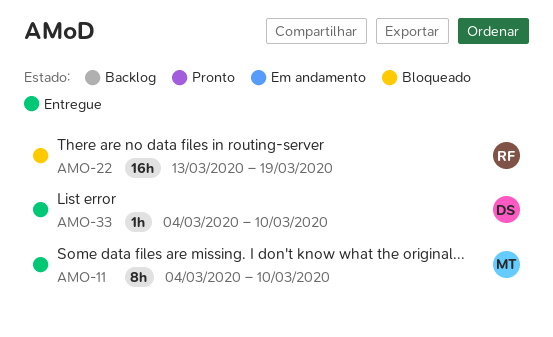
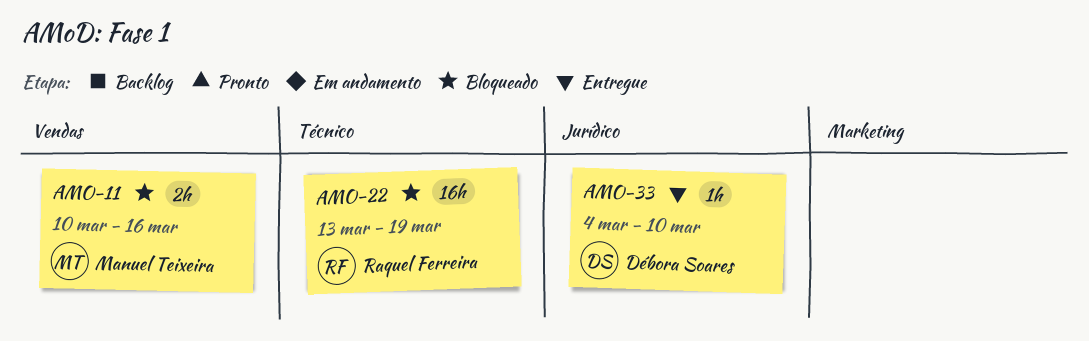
AMO-11, status: Entregue -> Bloqueado
AMO-11, estimate: 8h -> 2h
AMO-11, start: Mar 4 -> Mar 10
AMO-11, due: Mar 10 -> Mar 16

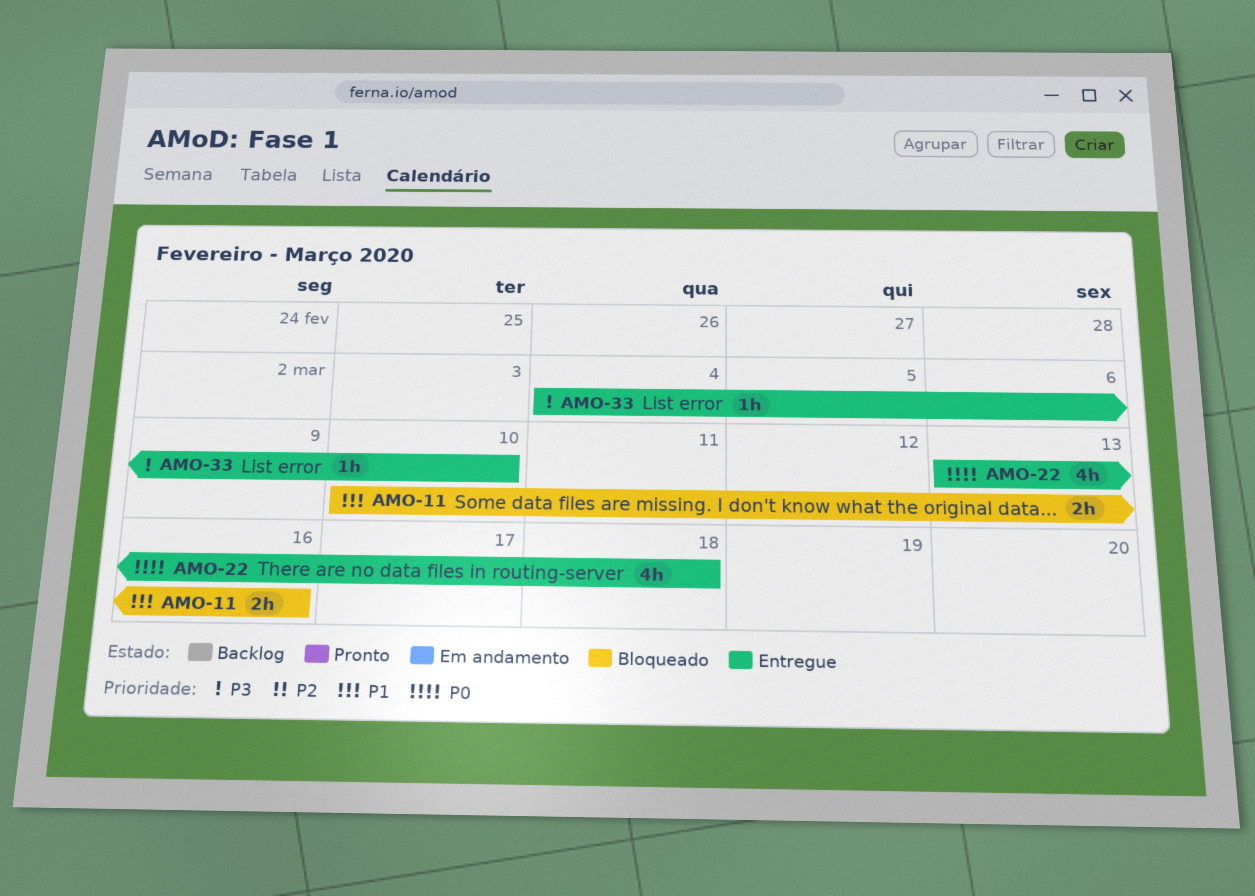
AMO-22, status: Bloqueado -> Entregue
AMO-22, estimate: 16h -> 4h
AMO-22, due: Mar 19 -> Mar 18

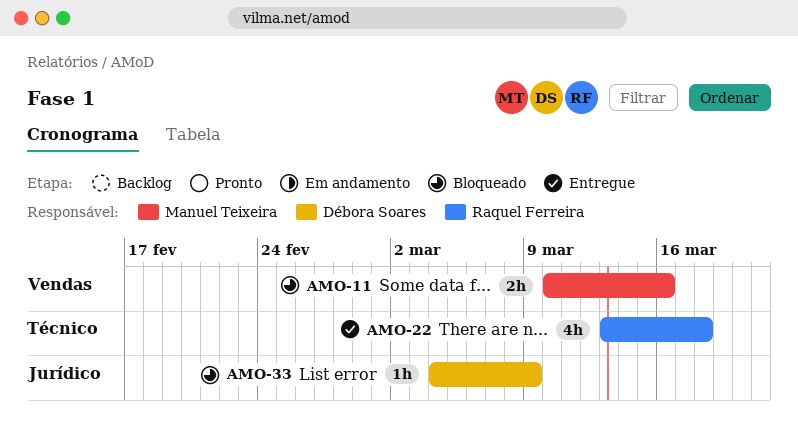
AMO-33, status: Entregue -> Bloqueado
AMO-33, due: Mar 10 -> Mar 9

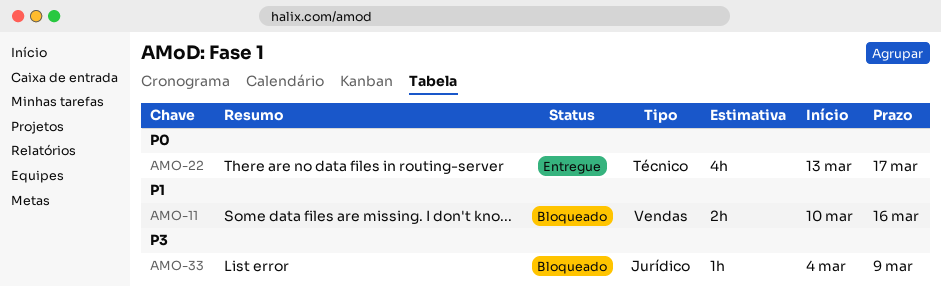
AMO-22, due: Mar 18 -> Mar 17

